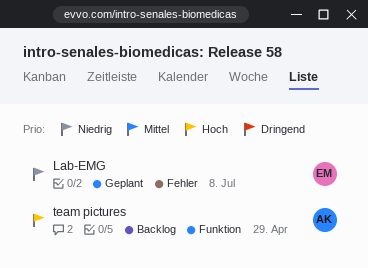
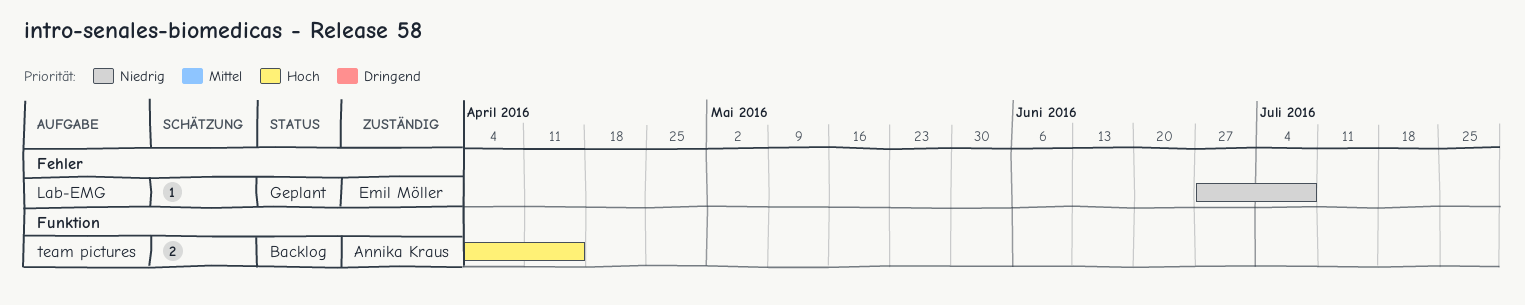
team pictures, due: Apr 29 -> Apr 15

